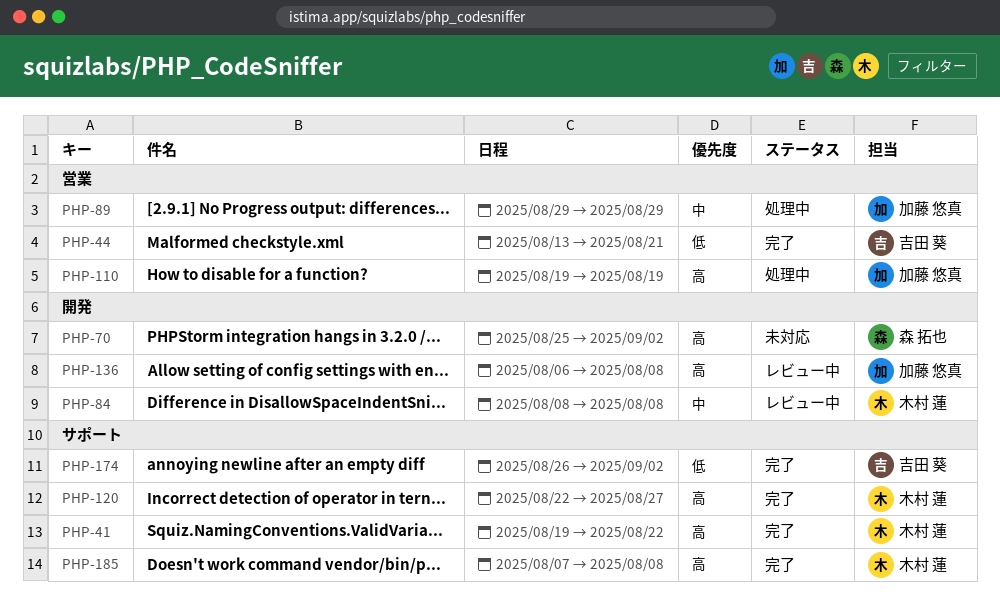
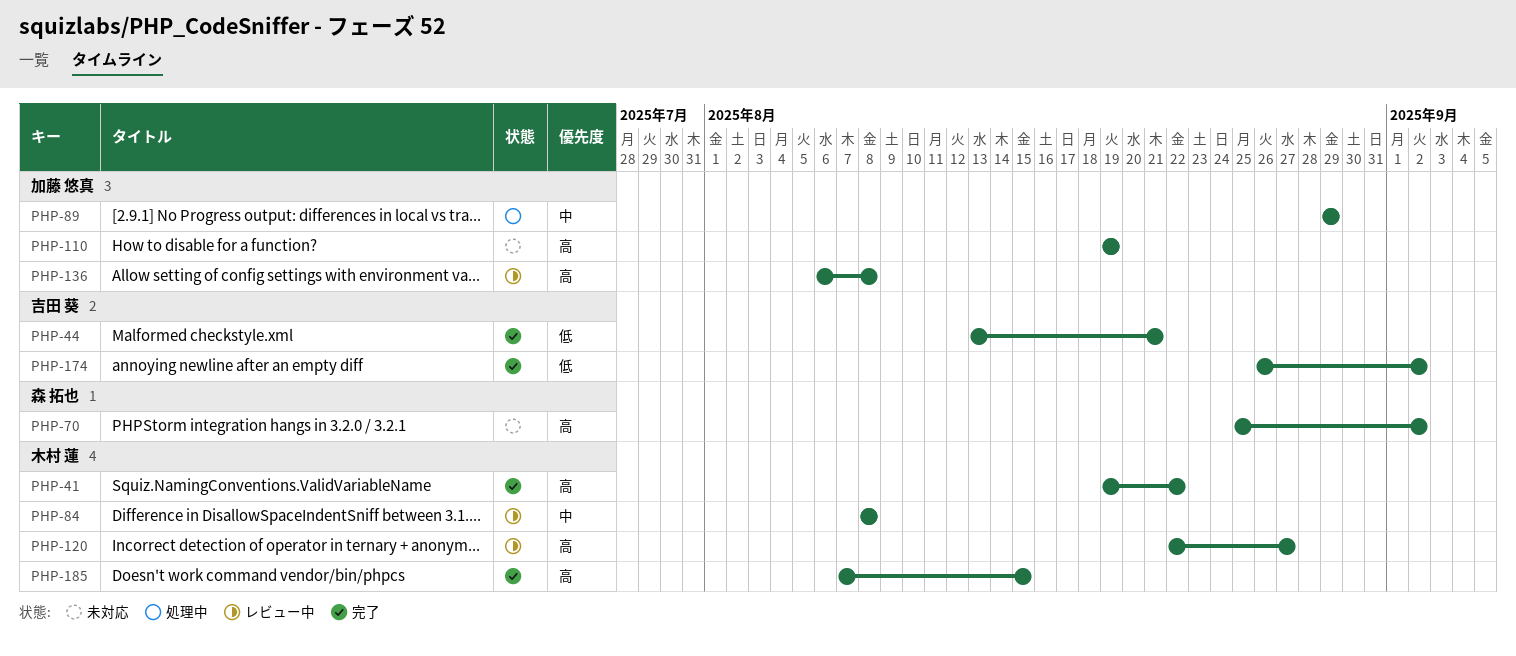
PHP-110, status: 処理中 -> 未対応
PHP-120, status: 完了 -> レビュー中
PHP-185, due: Aug 8 -> Aug 15

